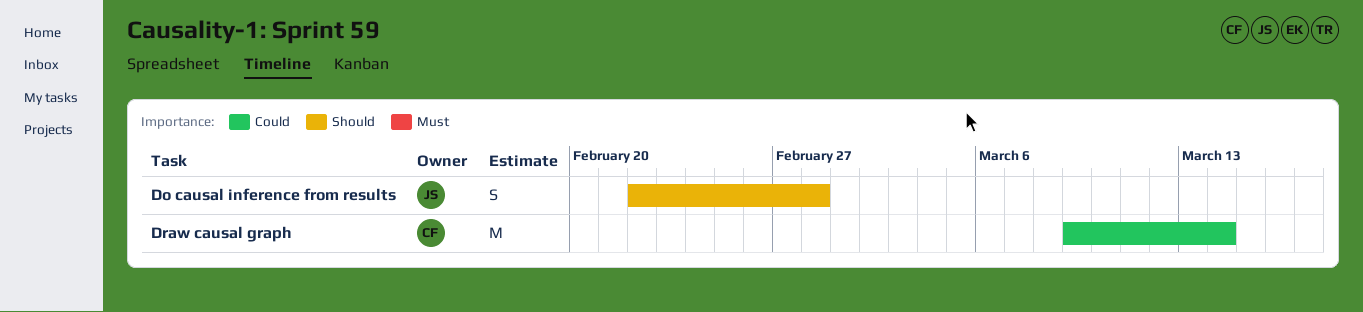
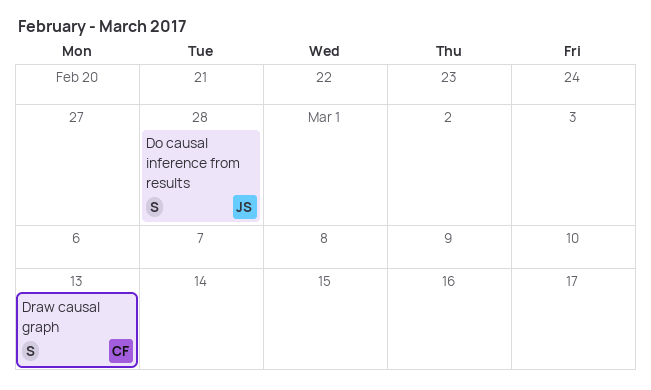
Draw causal graph, estimate: M -> S
Draw causal graph, due: Mar 14 -> Mar 13

